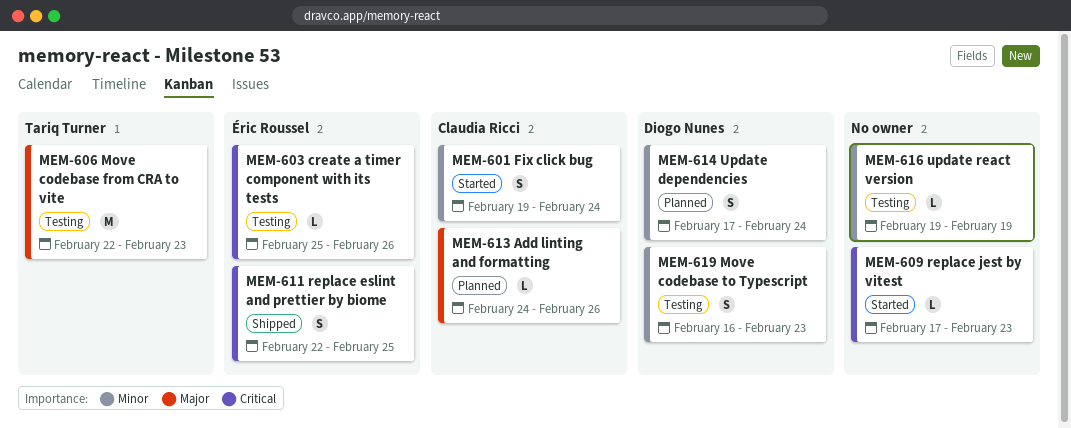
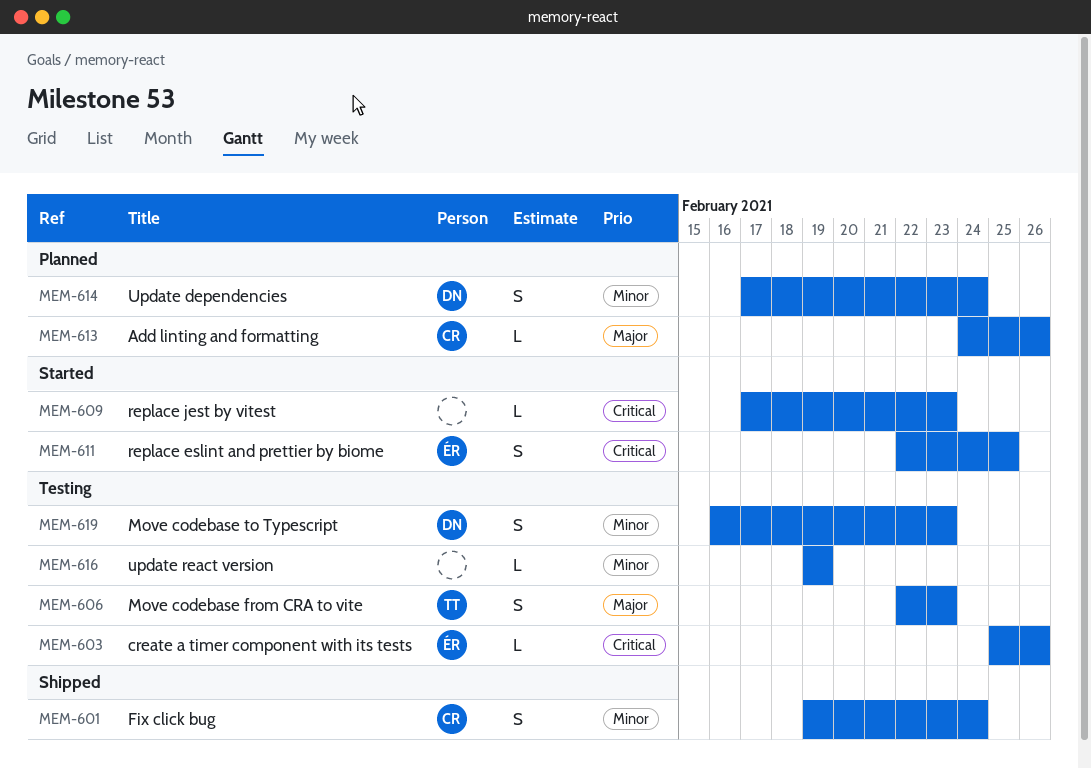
MEM-601, status: Started -> Shipped
MEM-606, estimate: M -> S
MEM-611, status: Shipped -> Started

